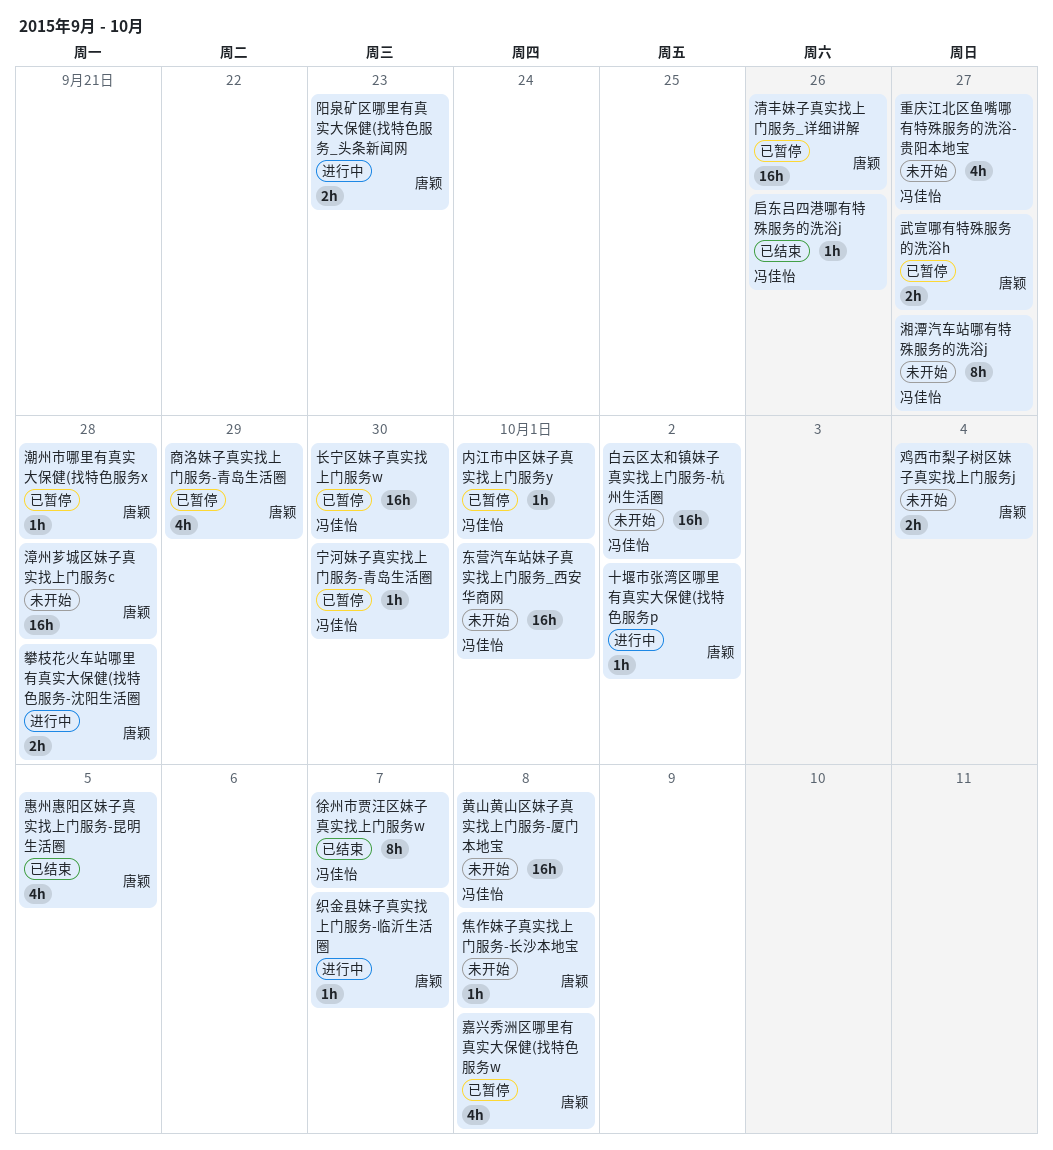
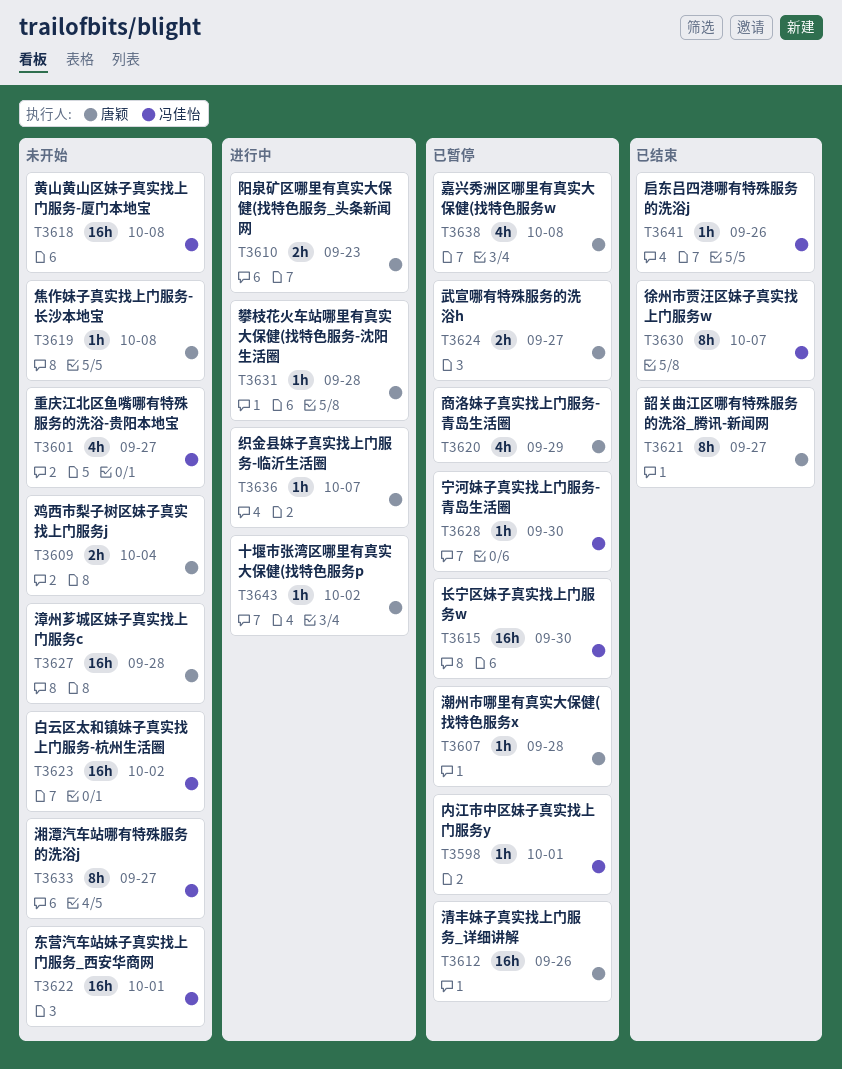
惠州惠阳区妹子真实找上门服务-昆明生活圈: present -> none
攀枝花火车站哪里有真实大保健(找特色服务-沈阳生活圈, estimate: 2h -> 1h
韶关曲江区哪有特殊服务的洗浴_腾讯-新闻网: none -> present

